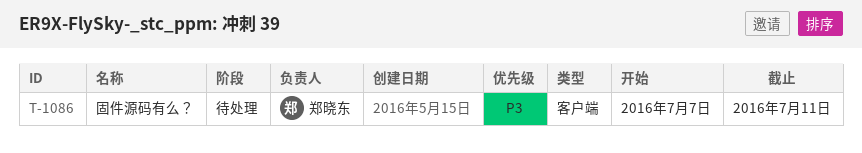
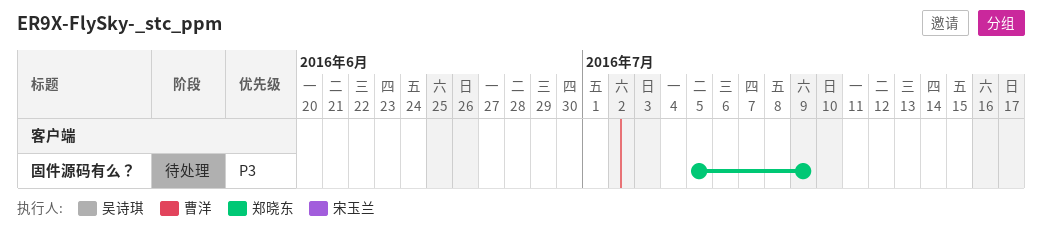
固件源码有么？, start: Jul 7 -> Jul 5
固件源码有么？, due: Jul 11 -> Jul 9

